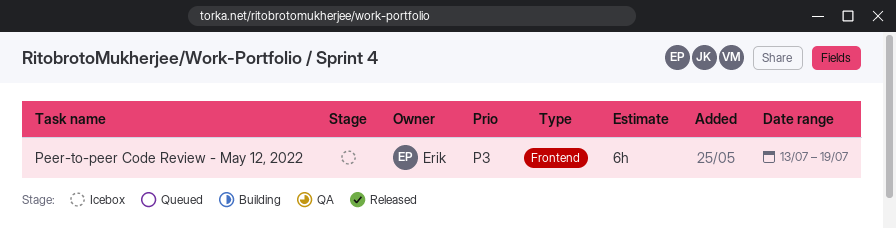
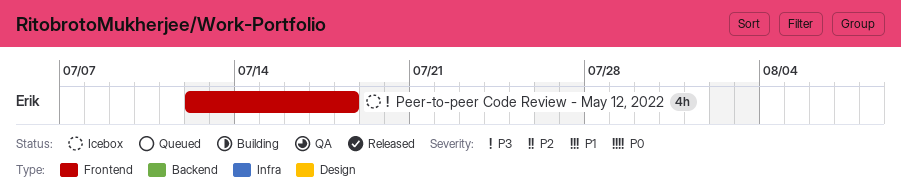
Peer-to-peer Code Review - May 12, 2022, estimate: 6h -> 4h
Peer-to-peer Code Review - May 12, 2022, start: Jul 13 -> Jul 12
Peer-to-peer Code Review - May 12, 2022, due: Jul 19 -> Jul 18

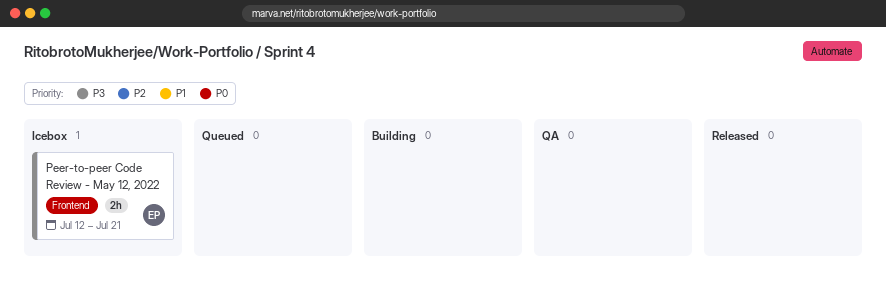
Peer-to-peer Code Review - May 12, 2022, estimate: 4h -> 2h
Peer-to-peer Code Review - May 12, 2022, due: Jul 18 -> Jul 21

